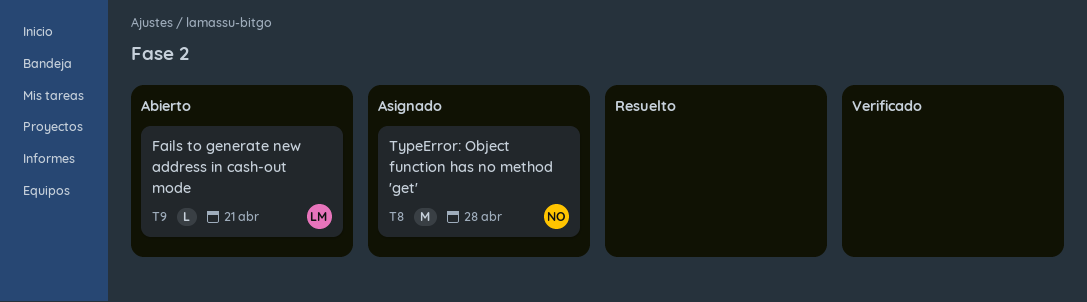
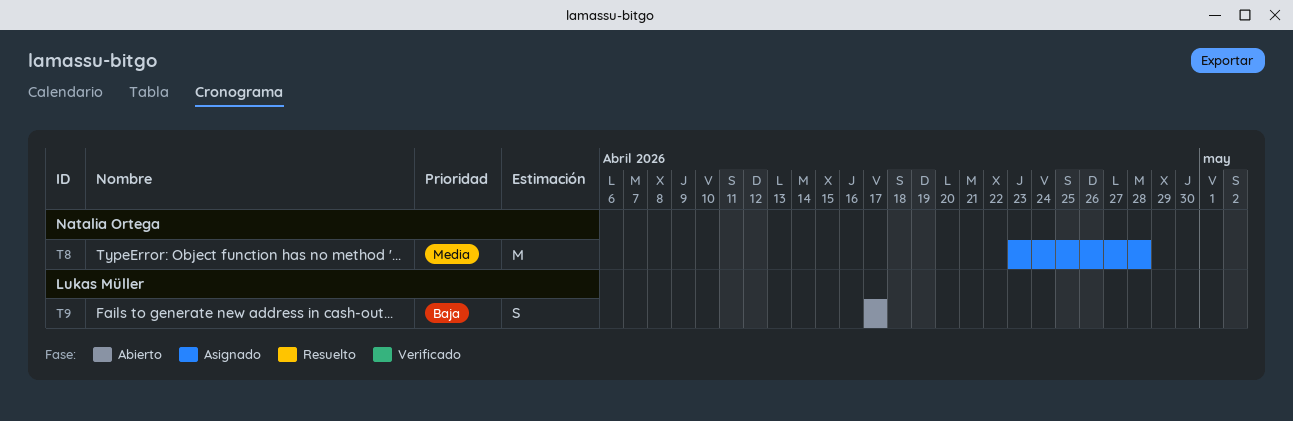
T9, estimate: L -> S
T9, due: Apr 21 -> Apr 17

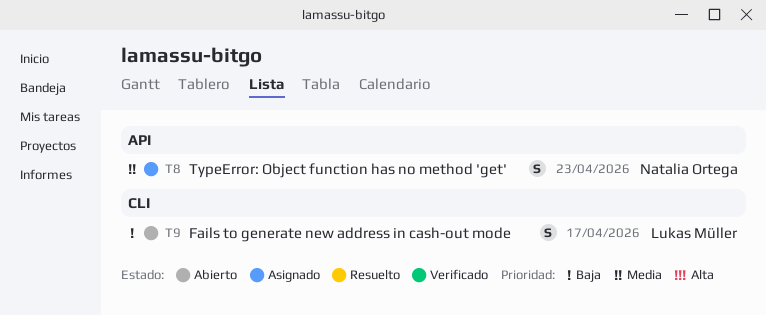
T8, estimate: M -> S
T8, due: Apr 28 -> Apr 23

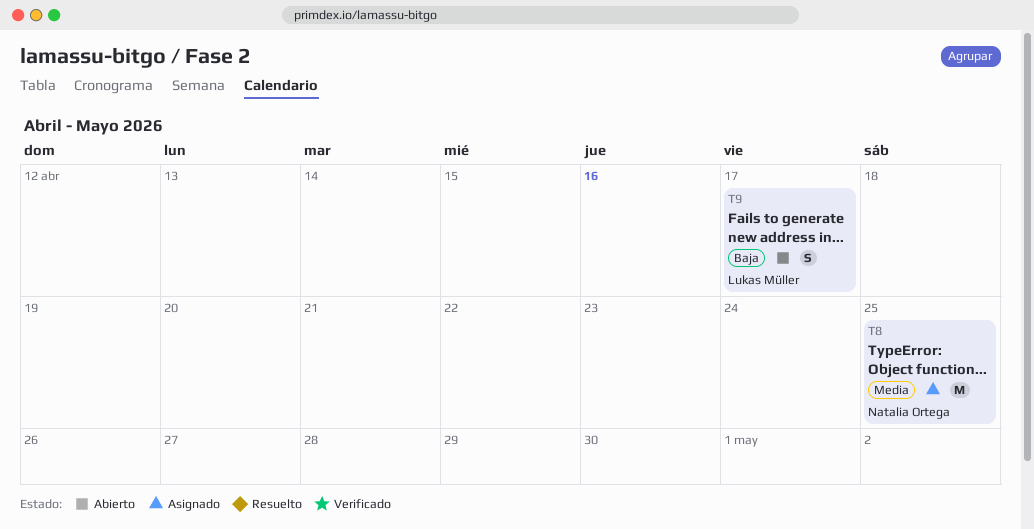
T8, estimate: S -> M
T8, due: Apr 23 -> Apr 25

